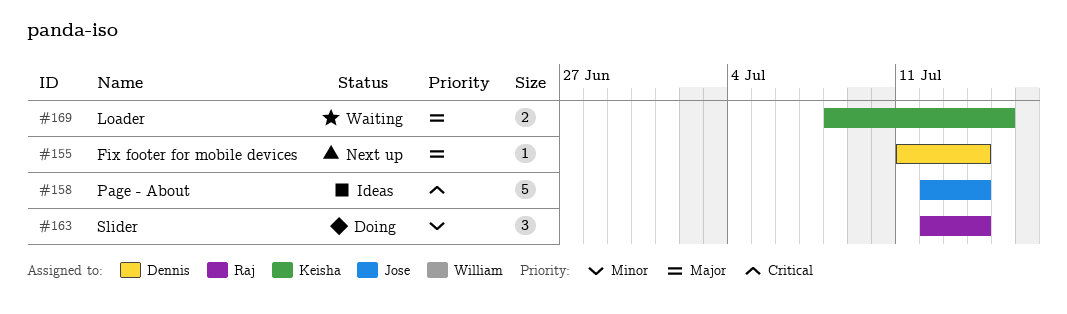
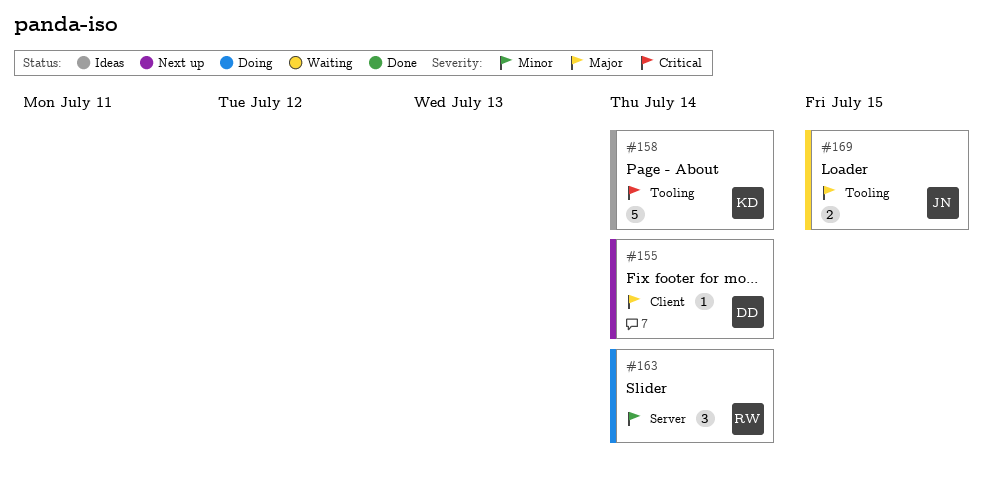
#158, owner: Jose -> Keisha
#169, owner: Keisha -> Jose

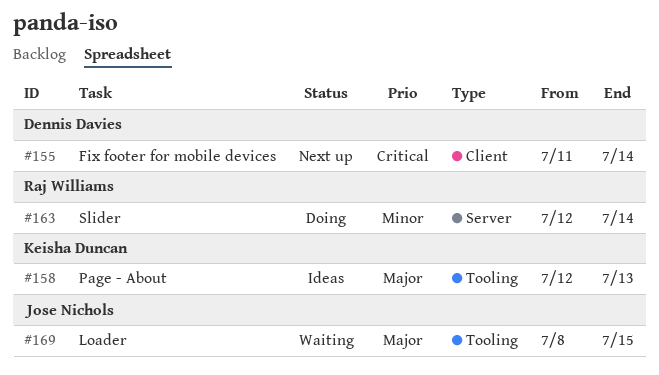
#155, priority: Major -> Critical
#158, priority: Critical -> Major
#158, due: Jul 14 -> Jul 13

